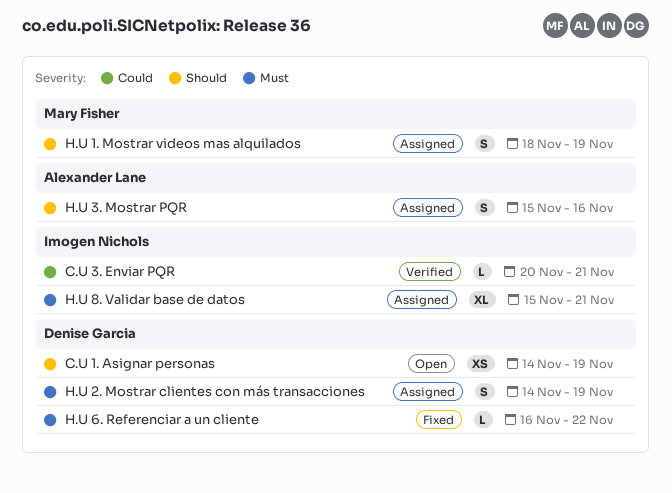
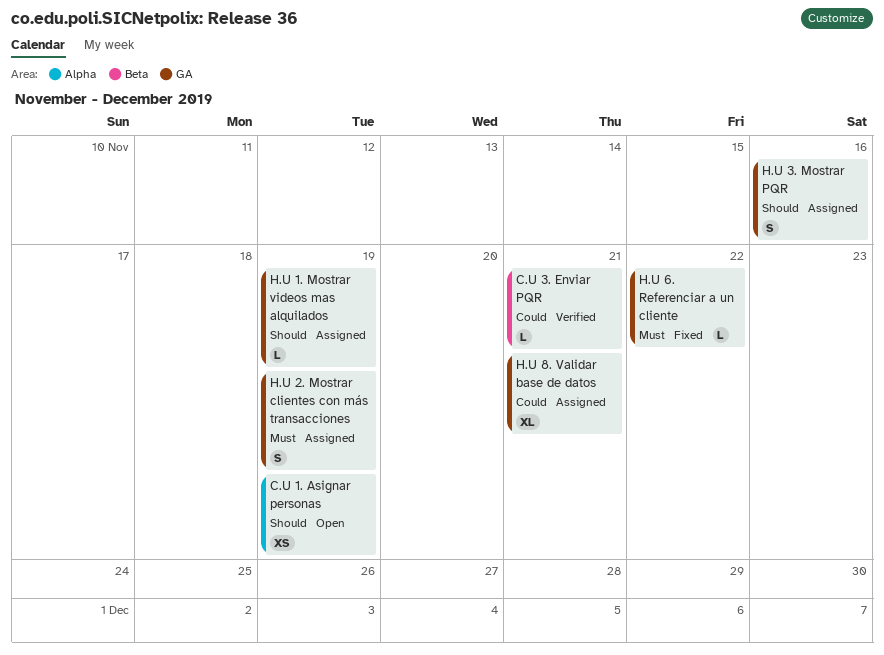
H.U 1. Mostrar videos mas alquilados, estimate: S -> L
H.U 8. Validar base de datos, priority: Must -> Could

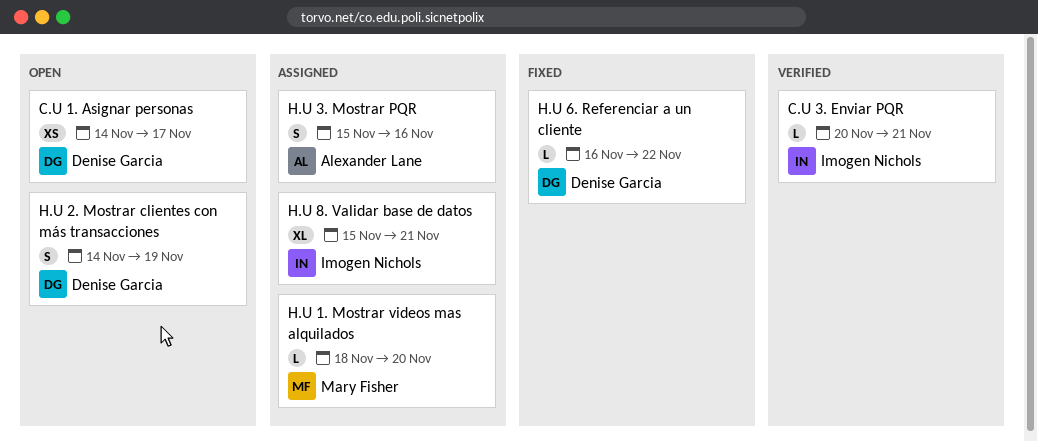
C.U 1. Asignar personas, due: Nov 19 -> Nov 17
H.U 1. Mostrar videos mas alquilados, due: Nov 19 -> Nov 20
H.U 2. Mostrar clientes con más transacciones, status: Assigned -> Open

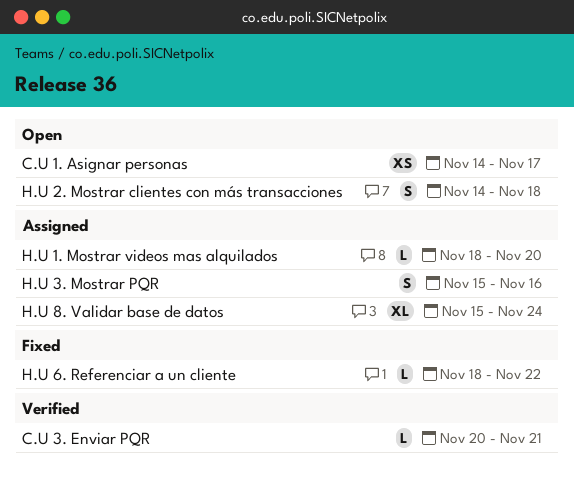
H.U 2. Mostrar clientes con más transacciones, due: Nov 19 -> Nov 18
H.U 6. Referenciar a un cliente, start: Nov 16 -> Nov 18
H.U 8. Validar base de datos, due: Nov 21 -> Nov 24

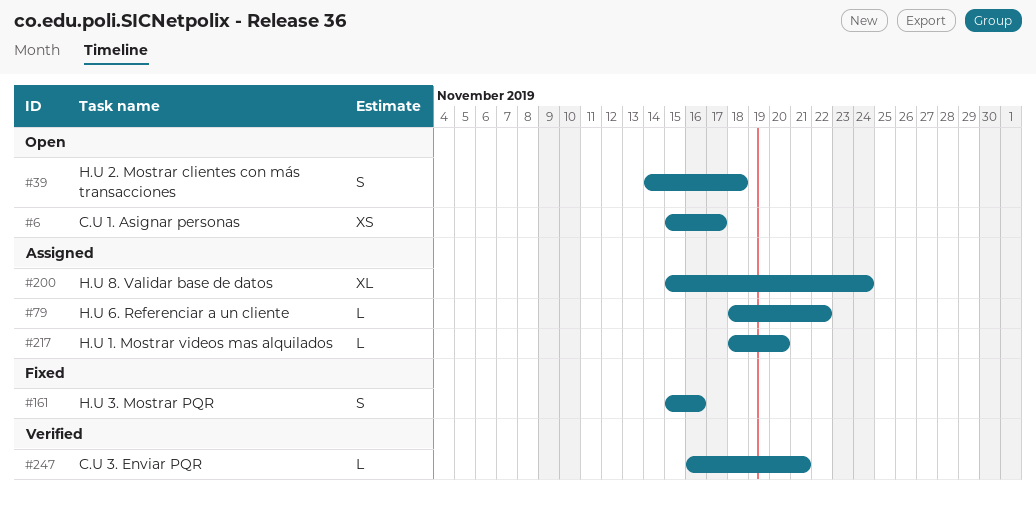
C.U 1. Asignar personas, start: Nov 14 -> Nov 15
C.U 3. Enviar PQR, start: Nov 20 -> Nov 16
H.U 3. Mostrar PQR, status: Assigned -> Fixed
H.U 6. Referenciar a un cliente, status: Fixed -> Assigned

